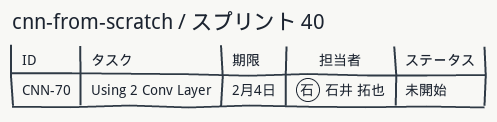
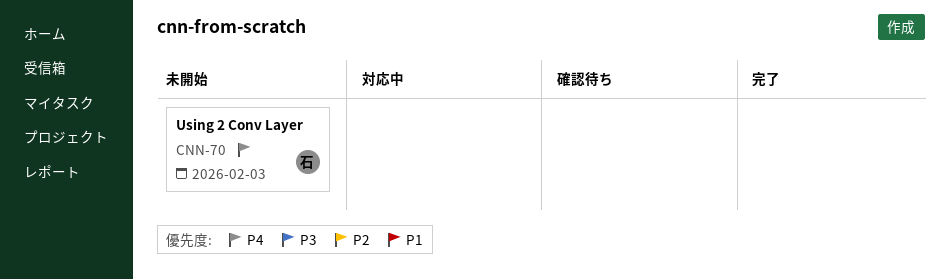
CNN-70, due: Feb 4 -> Feb 3

